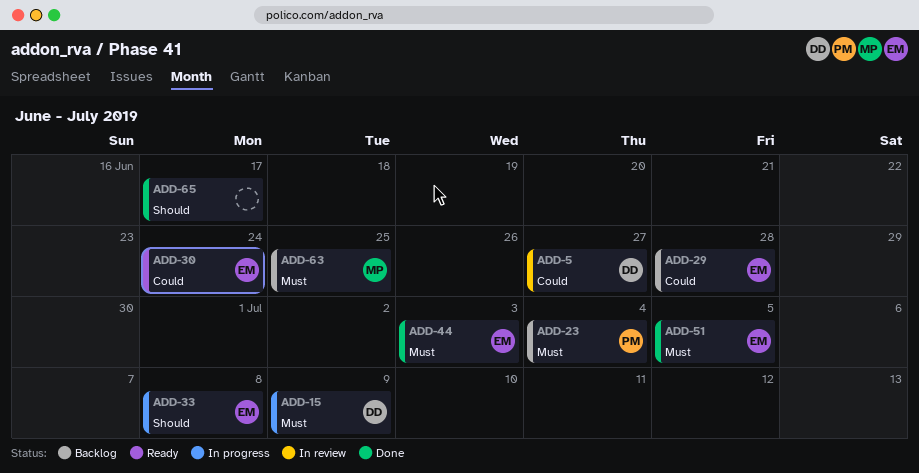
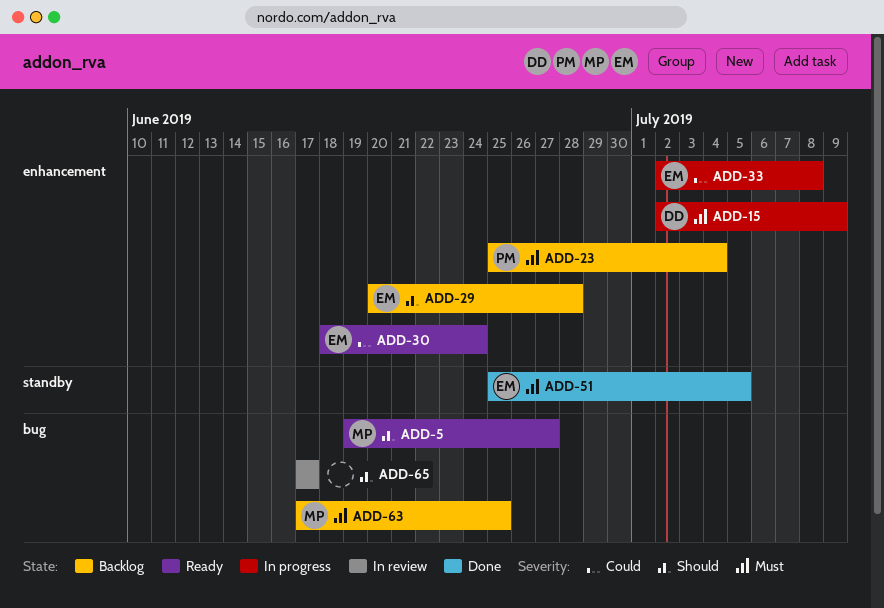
ADD-5, status: In review -> Ready
ADD-5, owner: DD -> MP
ADD-5, priority: Could -> Should
ADD-29, priority: Could -> Should
ADD-33, priority: Should -> Could
ADD-44: present -> none
ADD-65, status: Done -> In review

